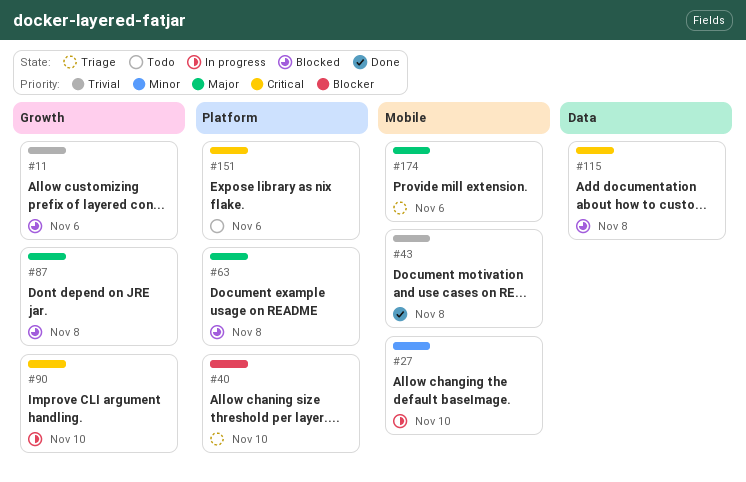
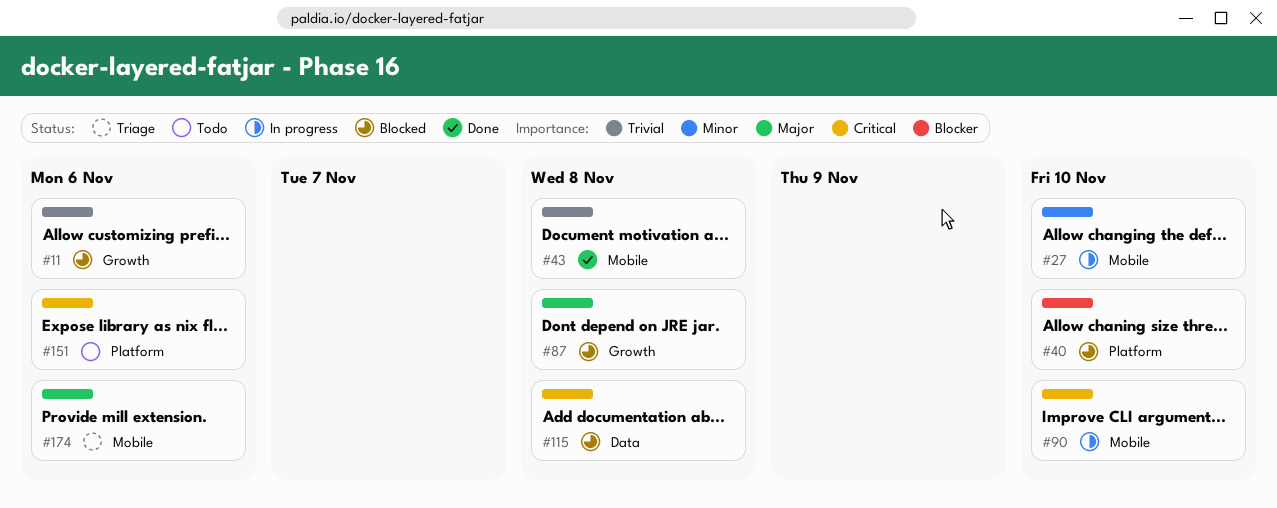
#40, status: Triage -> Blocked
#63: present -> none
#90, label: Growth -> Mobile

